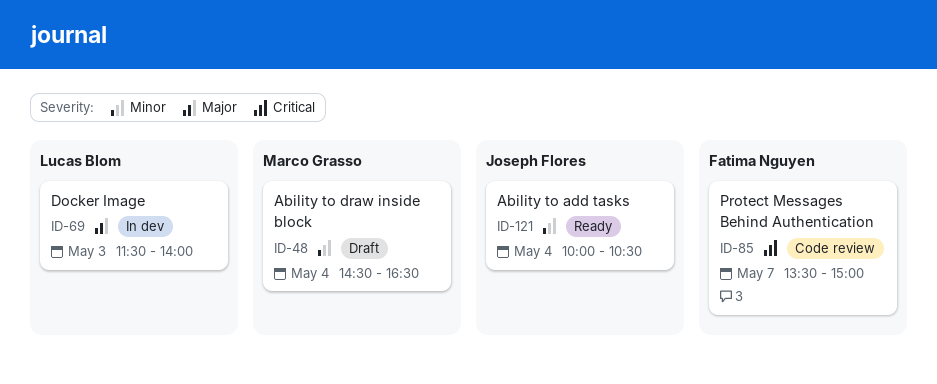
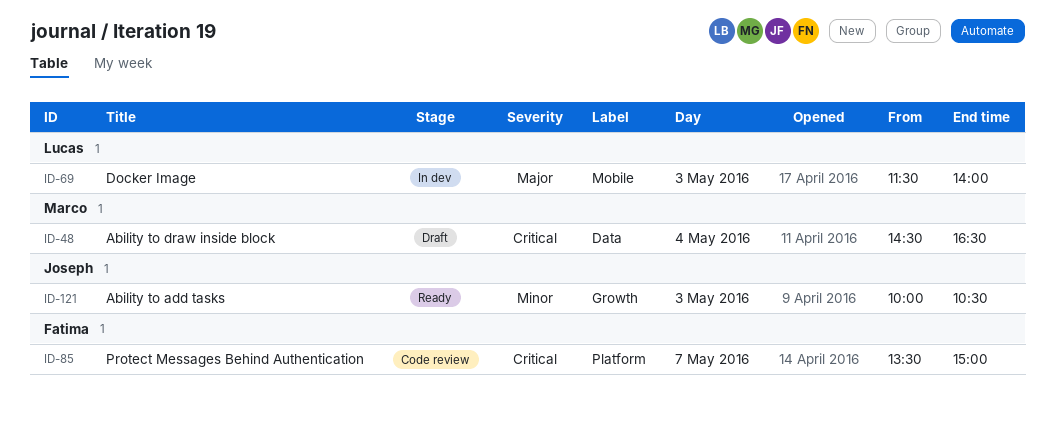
ID-48, priority: Minor -> Critical
ID-121, day: May 4 -> May 3

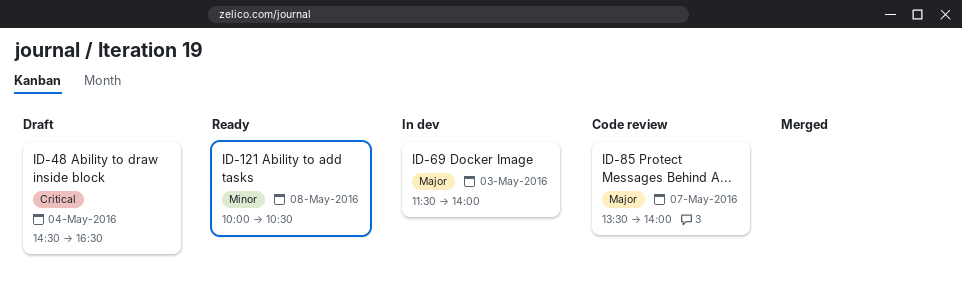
ID-85, priority: Critical -> Major
ID-85, ends: 15:00 -> 14:00
ID-121, day: May 3 -> May 8

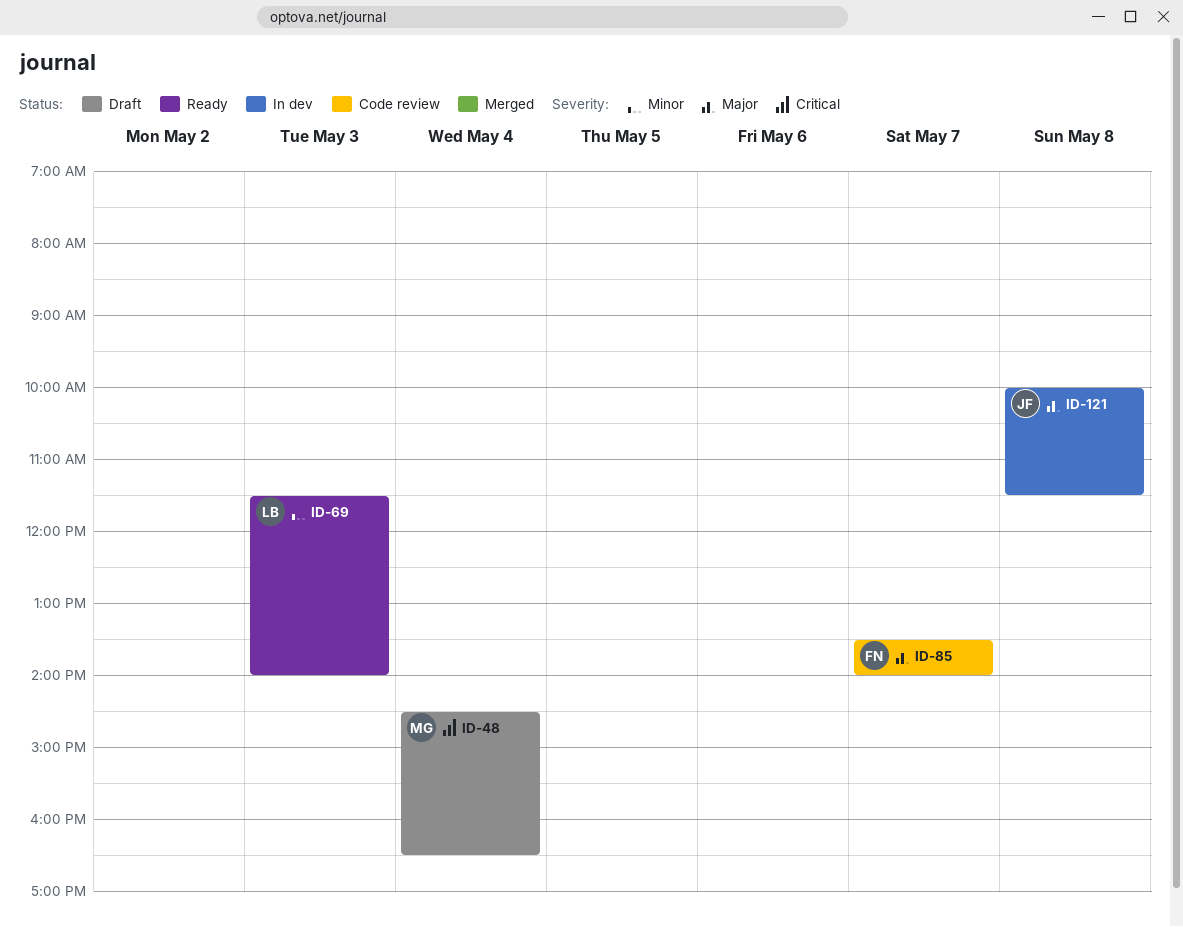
ID-69, status: In dev -> Ready
ID-69, priority: Major -> Minor
ID-121, status: Ready -> In dev
ID-121, priority: Minor -> Major
ID-121, ends: 10:30 -> 11:30

